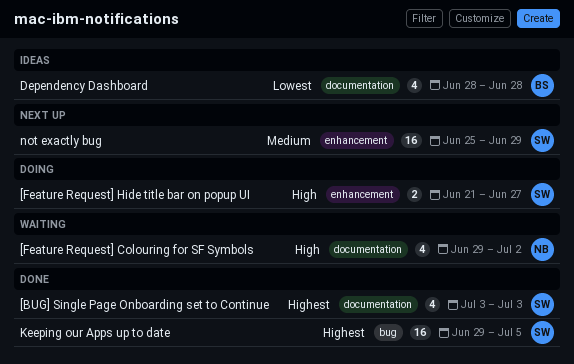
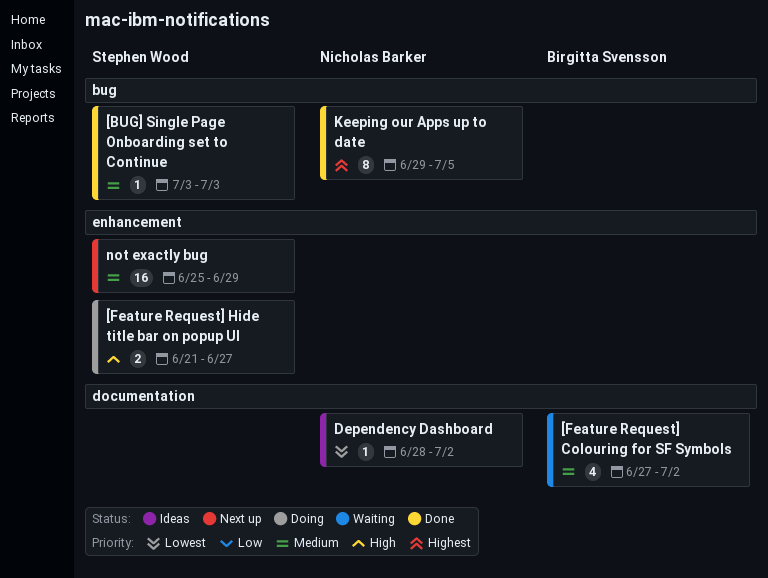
[BUG] Single Page Onboarding set to Continue, priority: Highest -> Medium
[BUG] Single Page Onboarding set to Continue, label: documentation -> bug
[BUG] Single Page Onboarding set to Continue, estimate: 4 -> 1
[Feature Request] Colouring for SF Symbols, owner: Nicholas Barker -> Birgitta Svensson
[Feature Request] Colouring for SF Symbols, priority: High -> Medium
[Feature Request] Colouring for SF Symbols, start: Jun 29 -> Jun 27
Dependency Dashboard, owner: Birgitta Svensson -> Nicholas Barker
Dependency Dashboard, estimate: 4 -> 1
Dependency Dashboard, due: Jun 28 -> Jul 2
Keeping our Apps up to date, owner: Stephen Wood -> Nicholas Barker
Keeping our Apps up to date, estimate: 16 -> 8

